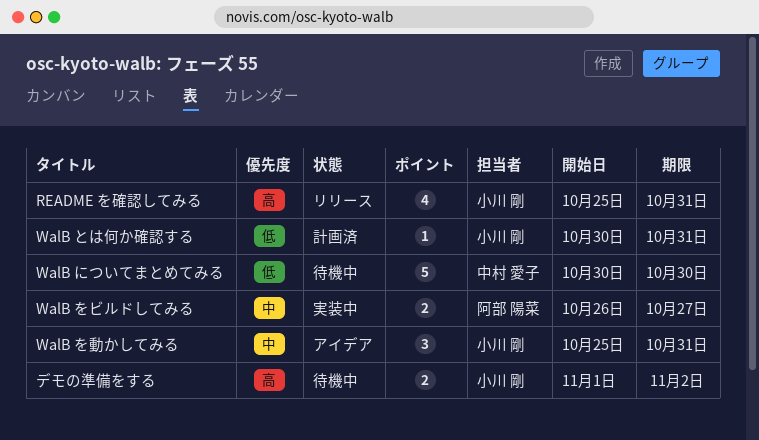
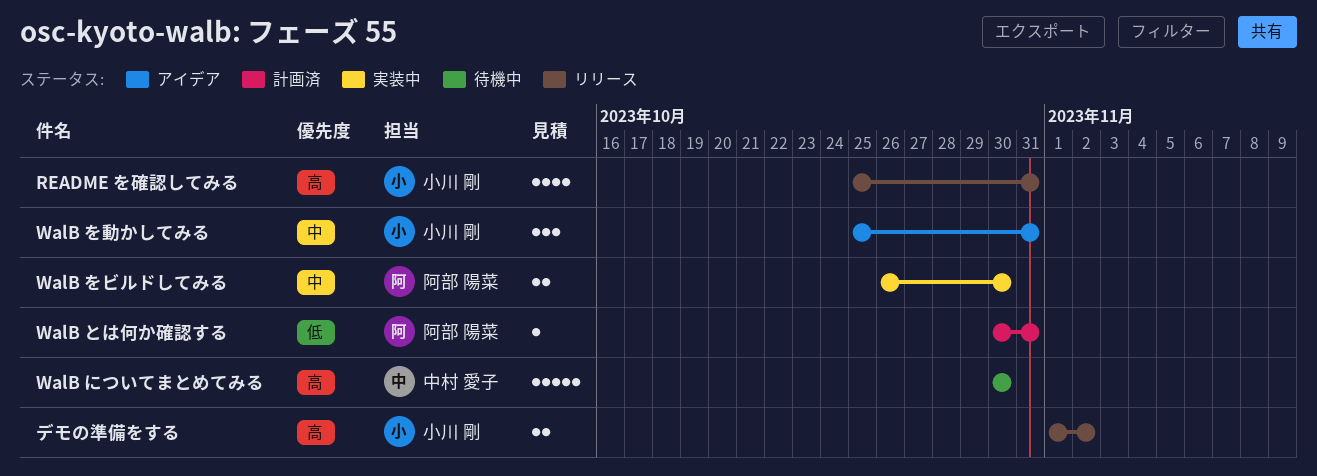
WalB とは何か確認する, owner: 小川 剛 -> 阿部 陽菜
WalB についてまとめてみる, priority: 低 -> 高
WalB をビルドしてみる, due: Oct 27 -> Oct 30
デモの準備をする, status: 待機中 -> リリース

